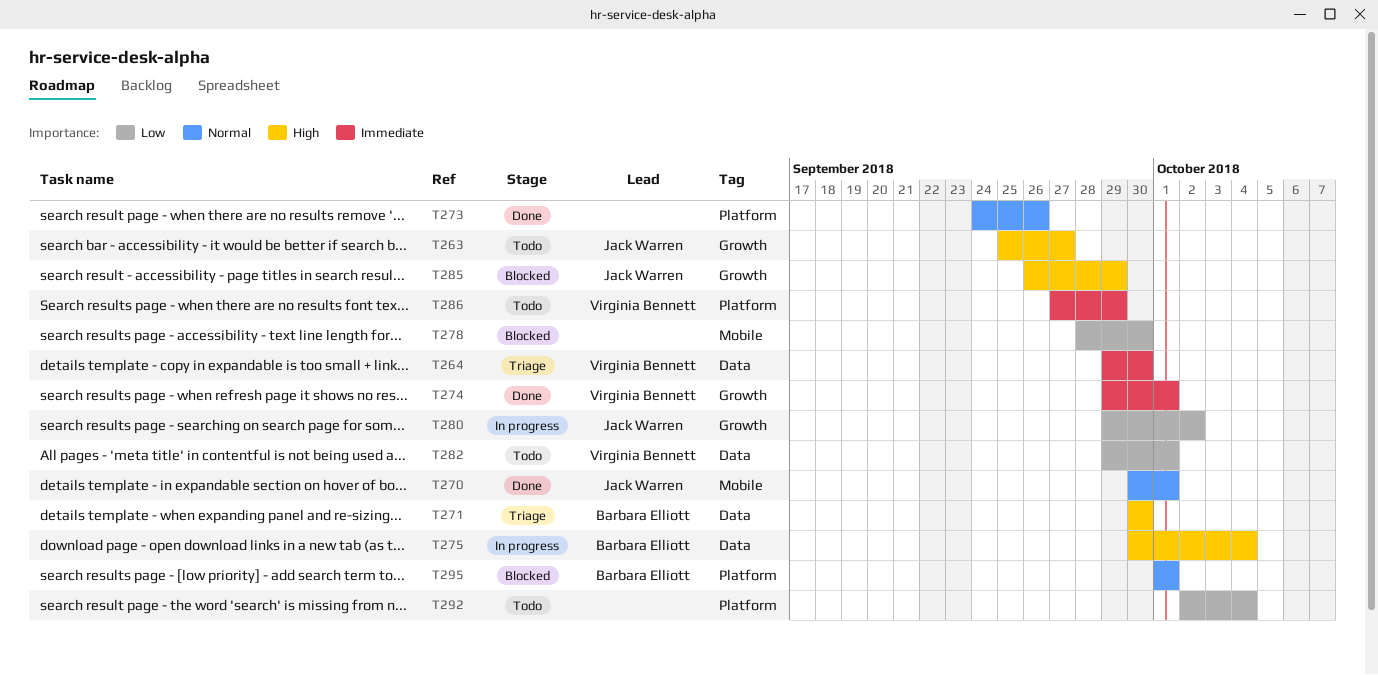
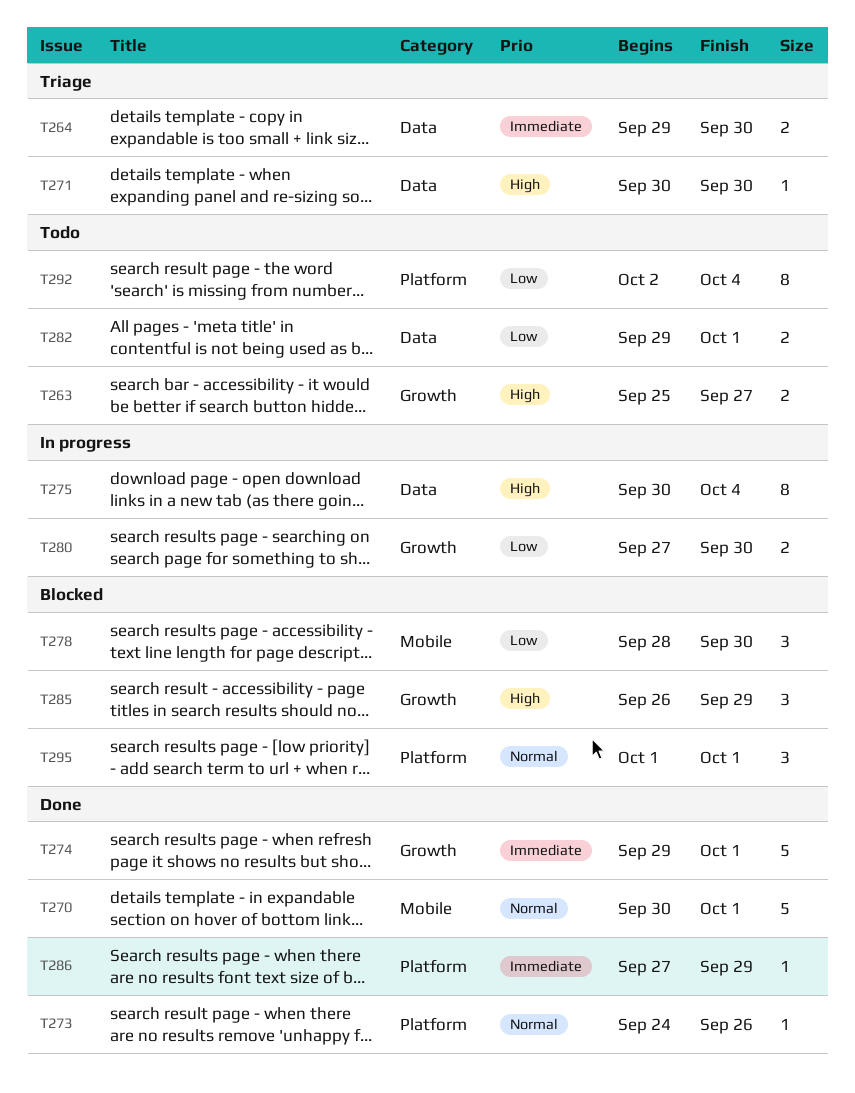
T280, start: Sep 29 -> Sep 27
T280, due: Oct 2 -> Sep 30
T286, status: Todo -> Done

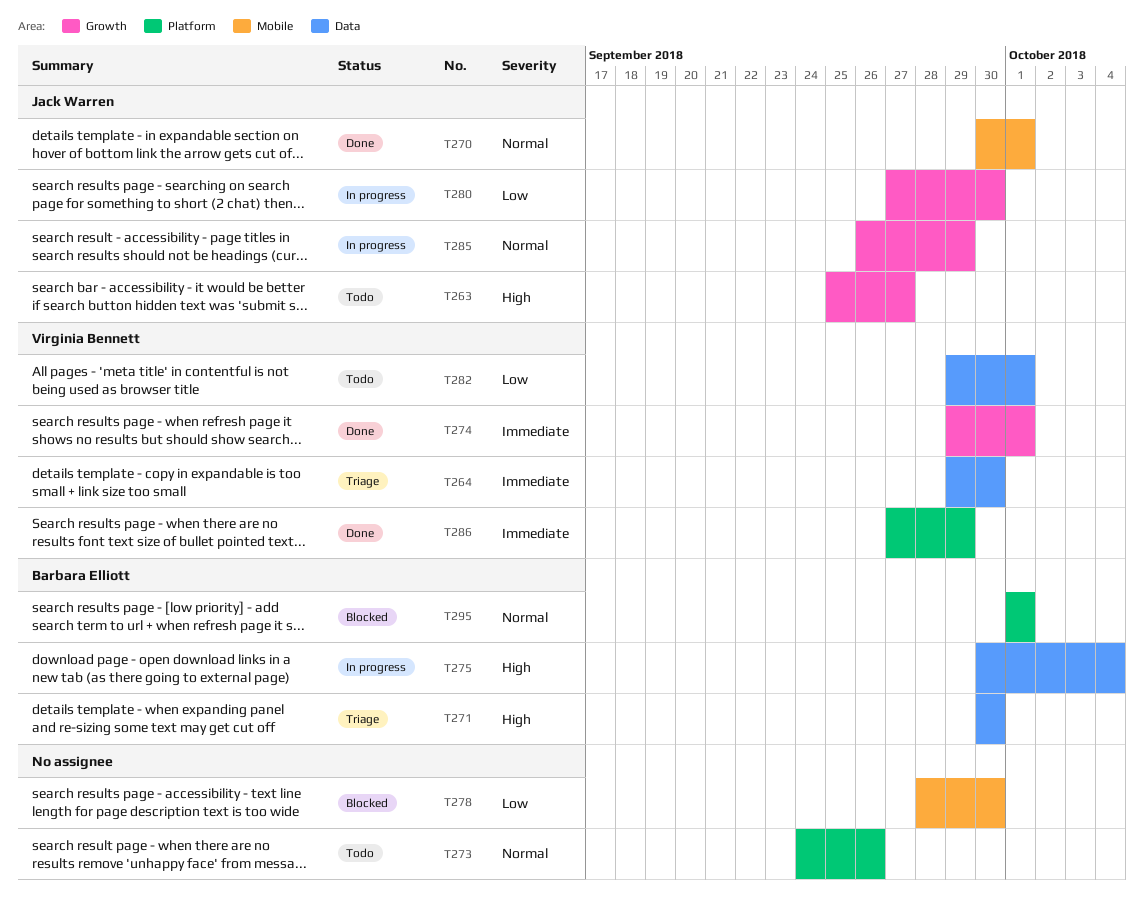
T273, status: Done -> Todo
T285, status: Blocked -> In progress
T285, priority: High -> Normal
T292: present -> none

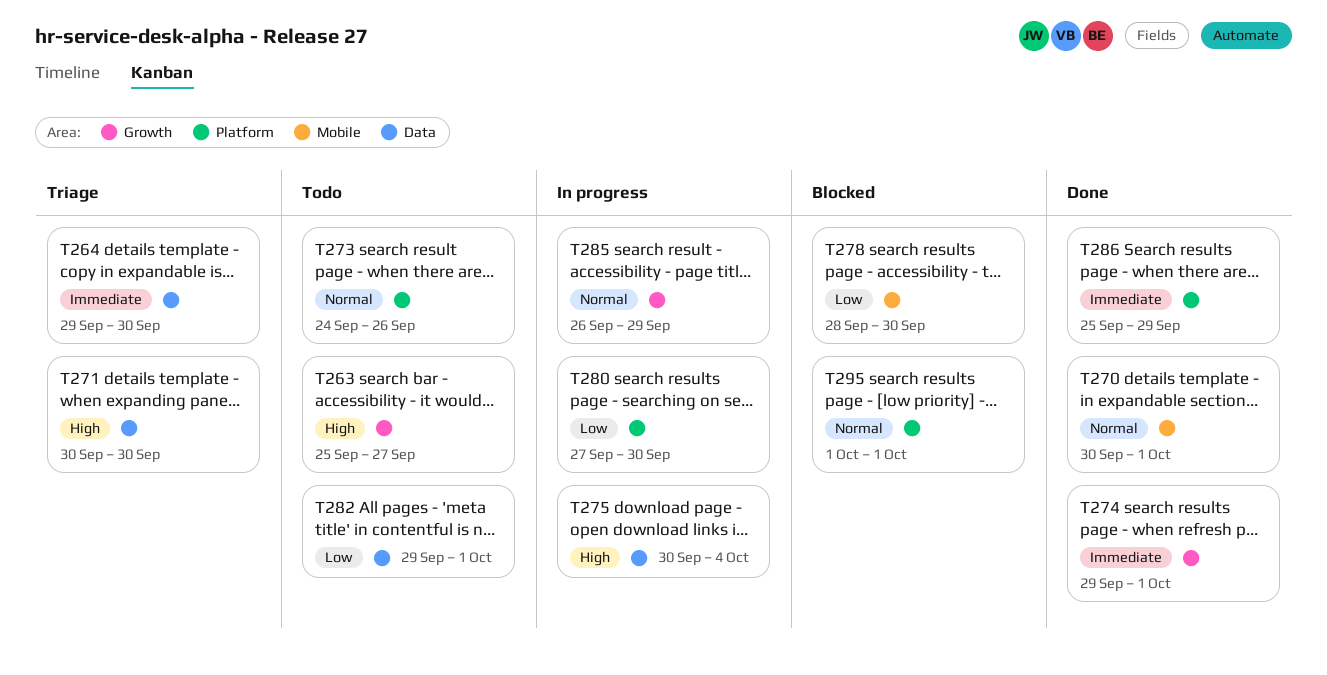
T280, label: Growth -> Platform
T286, start: Sep 27 -> Sep 25

